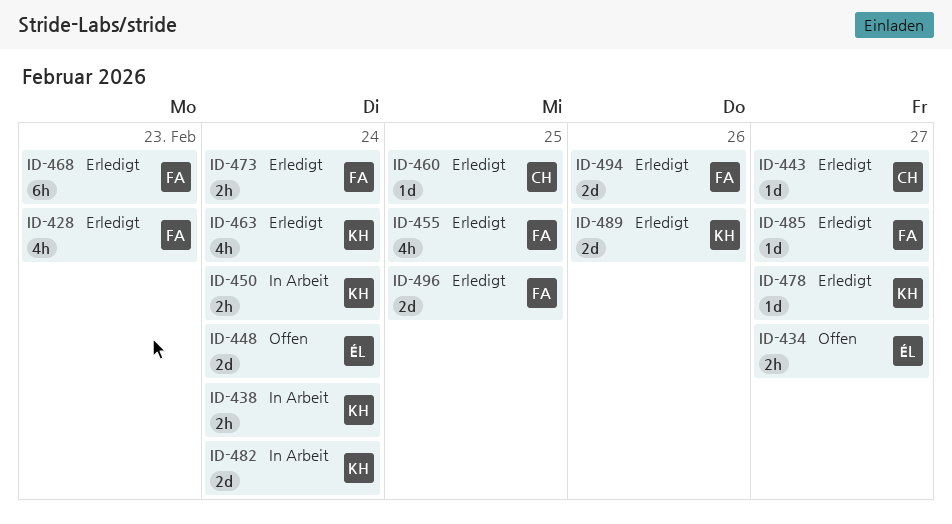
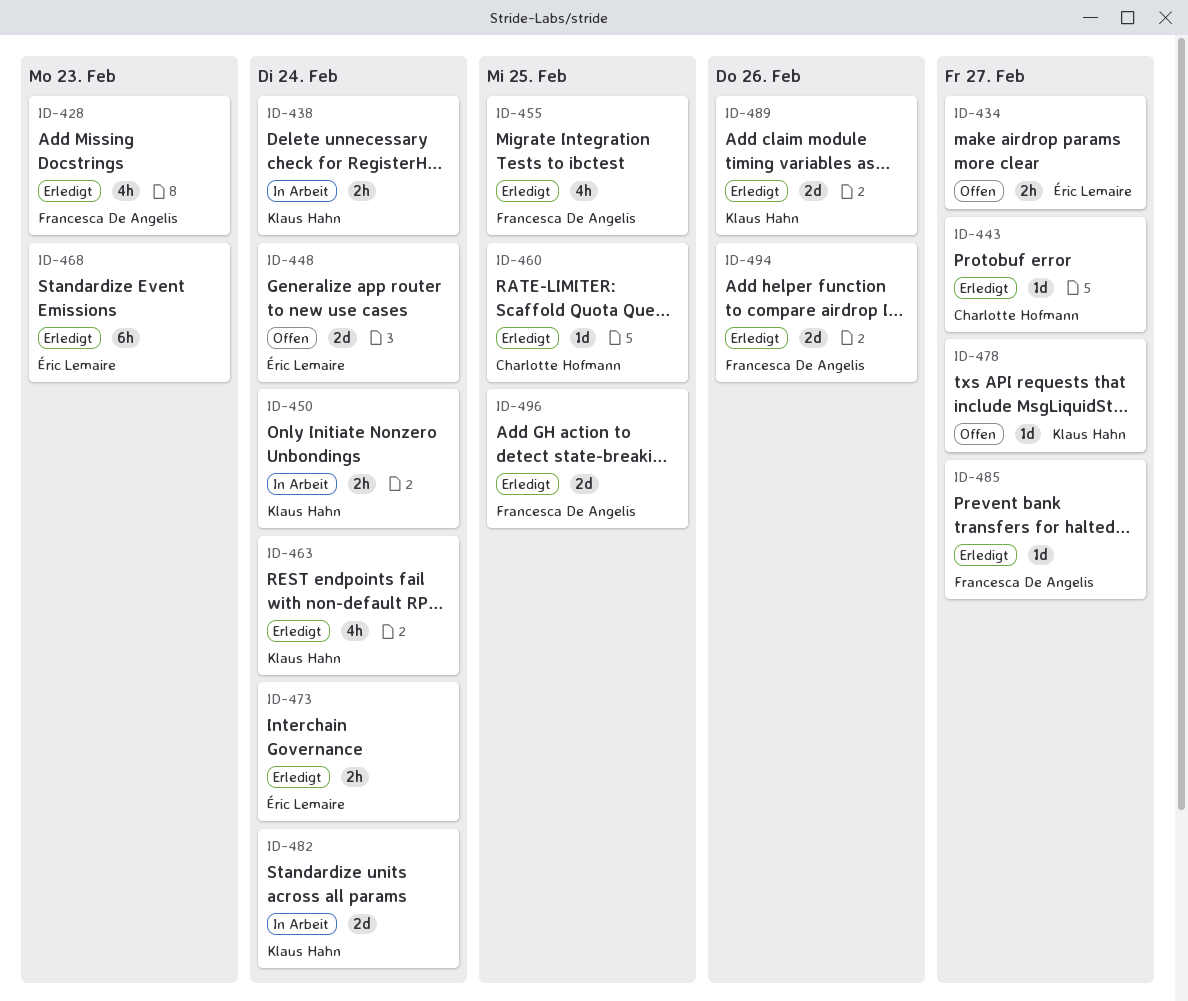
ID-468, owner: Francesca De Angelis -> Éric Lemaire
ID-473, owner: Francesca De Angelis -> Éric Lemaire
ID-478, status: Erledigt -> Offen

